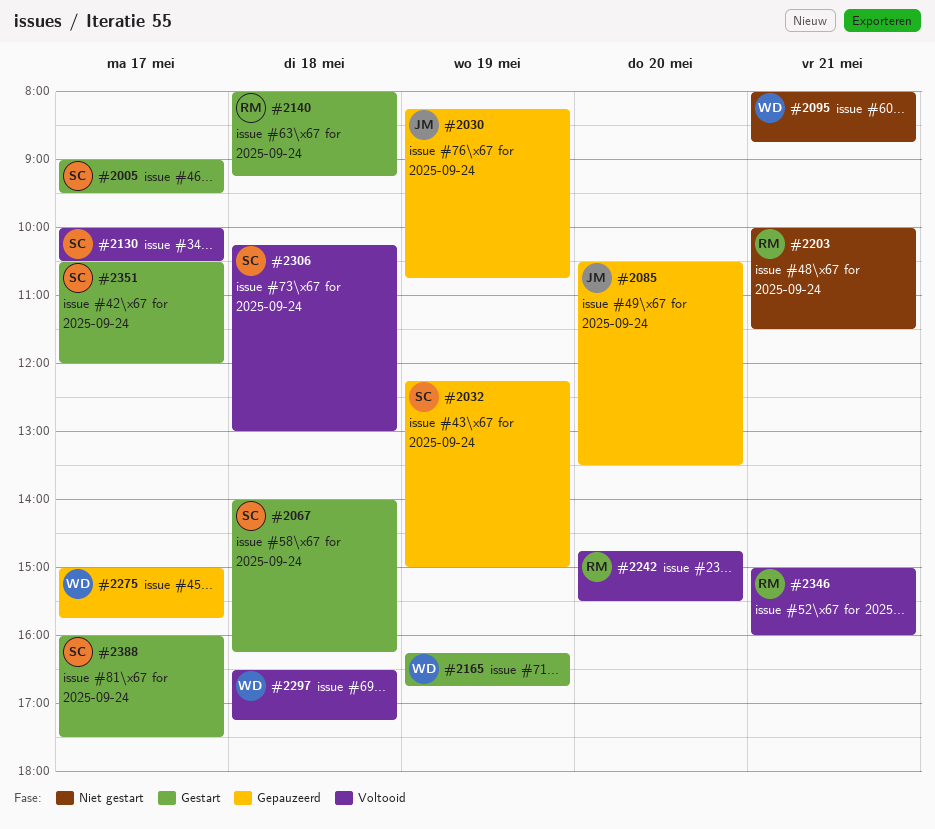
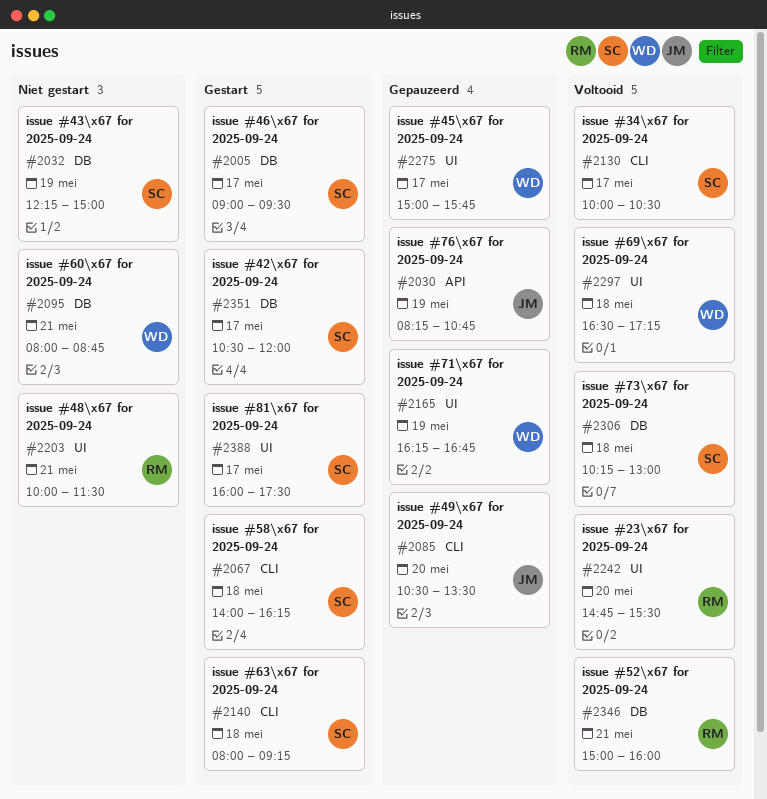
#2032, status: Gepauzeerd -> Niet gestart
#2140, owner: RM -> SC
#2165, status: Gestart -> Gepauzeerd

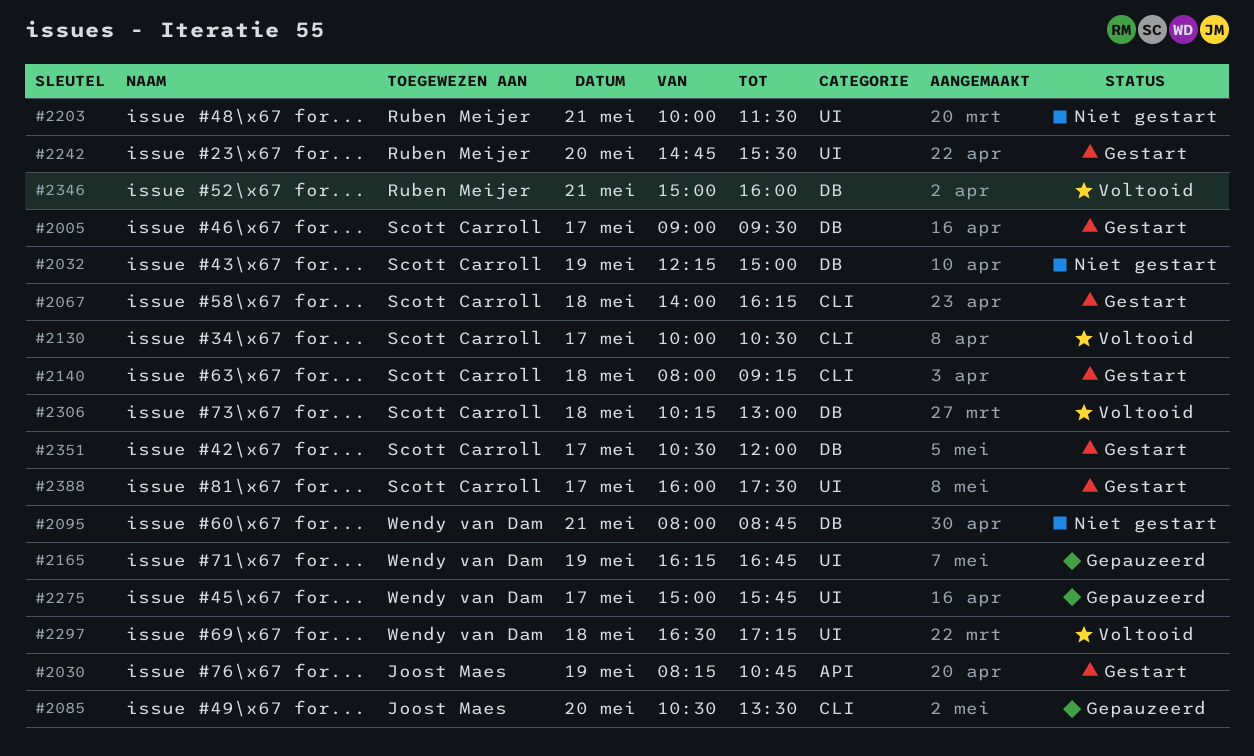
#2030, status: Gepauzeerd -> Gestart
#2242, status: Voltooid -> Gestart

